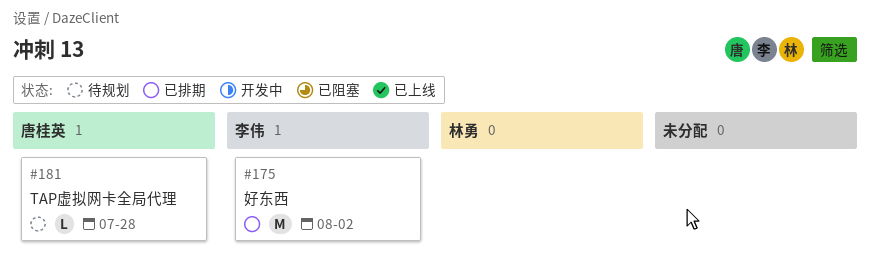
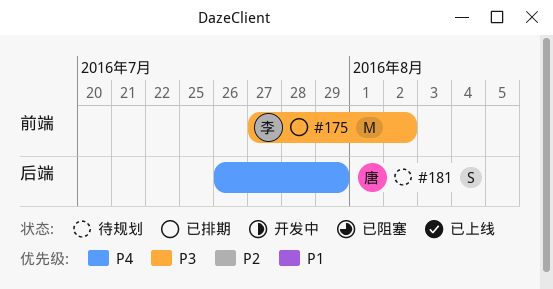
#181, estimate: L -> S
#181, due: Jul 28 -> Jul 29

